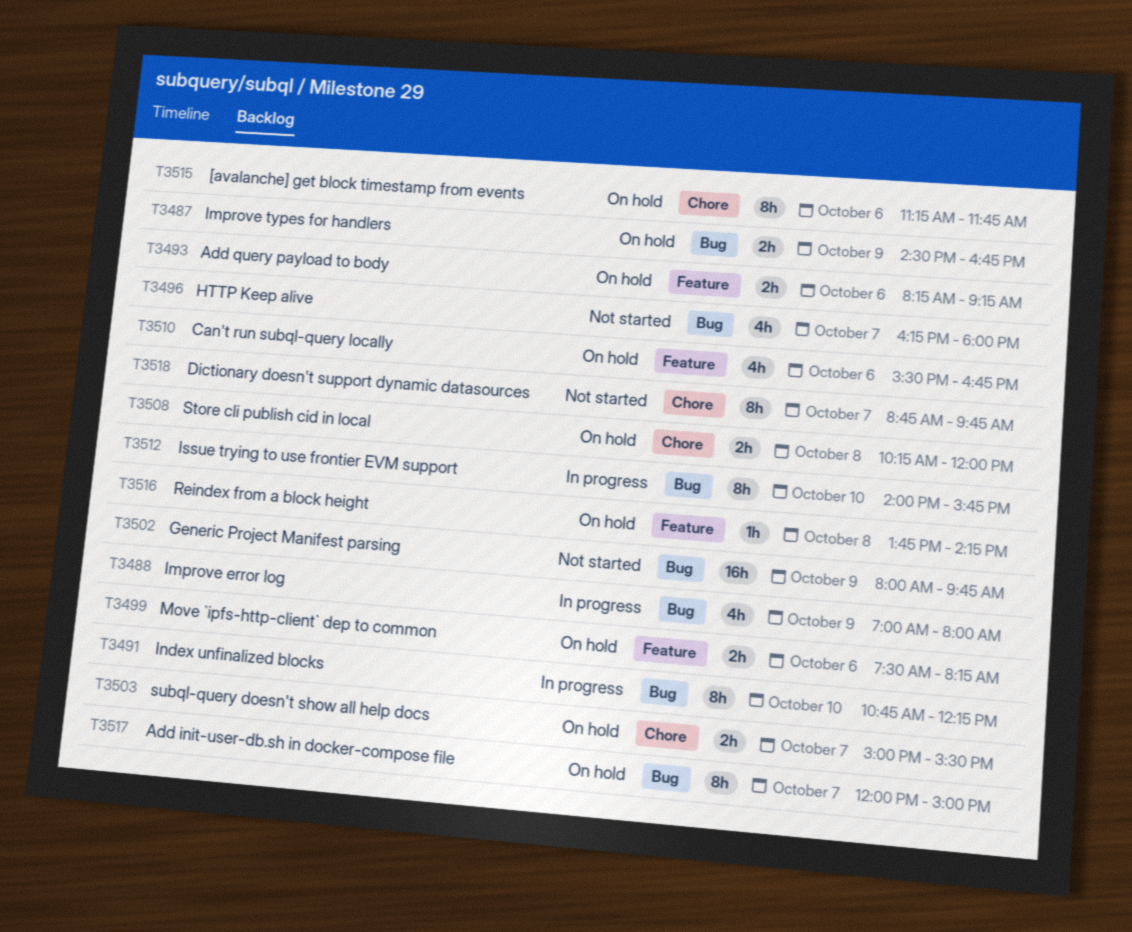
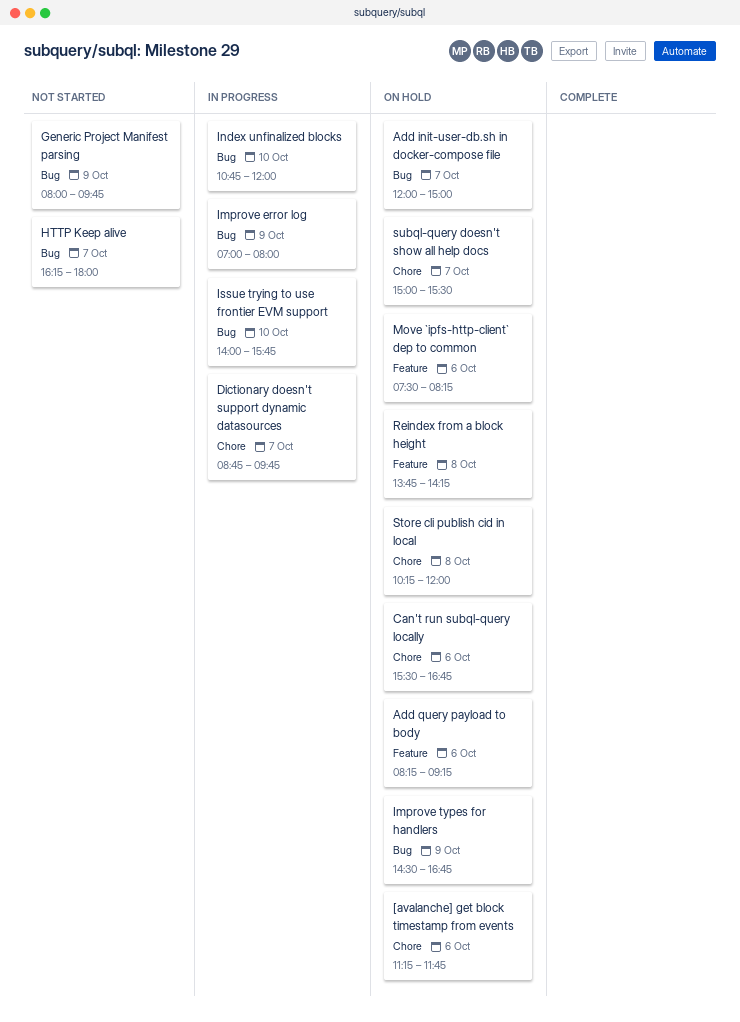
Can't run subql-query locally, label: Feature -> Chore
Dictionary doesn't support dynamic datasources, status: Not started -> In progress
Index unfinalized blocks, ends: 12:15 -> 12:00

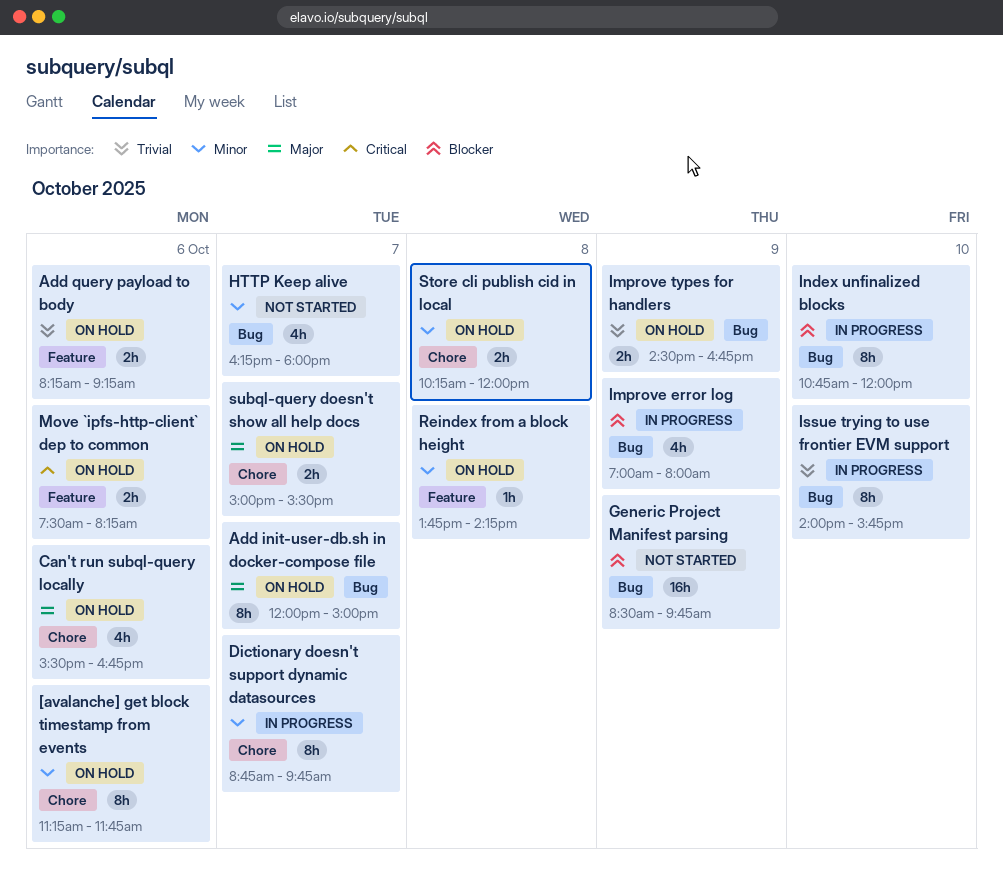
Generic Project Manifest parsing, begins: 08:00 -> 08:30

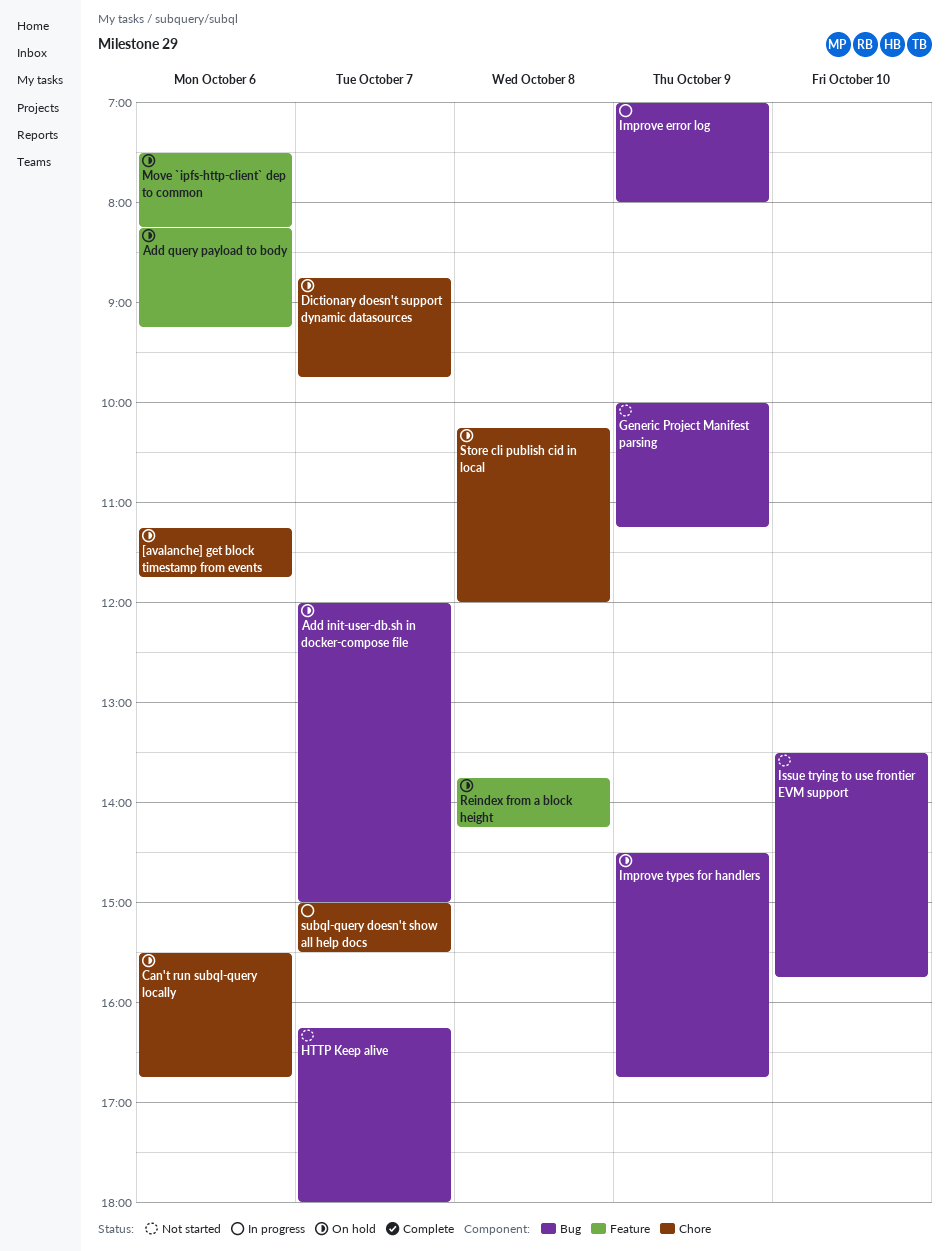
Dictionary doesn't support dynamic datasources, status: In progress -> On hold
Generic Project Manifest parsing, begins: 08:30 -> 10:00
Generic Project Manifest parsing, ends: 09:45 -> 11:15
Index unfinalized blocks: present -> none
Issue trying to use frontier EVM support, status: In progress -> Not started
Issue trying to use frontier EVM support, begins: 14:00 -> 13:30
subql-query doesn't show all help docs, status: On hold -> In progress

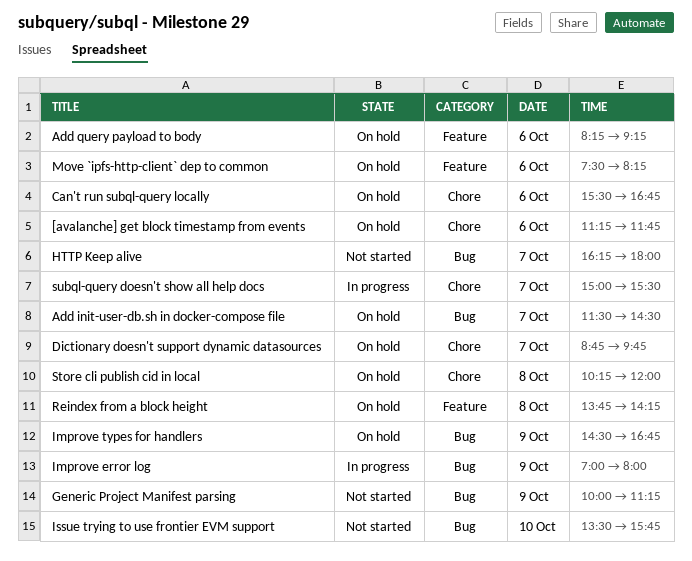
Add init-user-db.sh in docker-compose file, begins: 12:00 -> 11:30
Add init-user-db.sh in docker-compose file, ends: 15:00 -> 14:30

